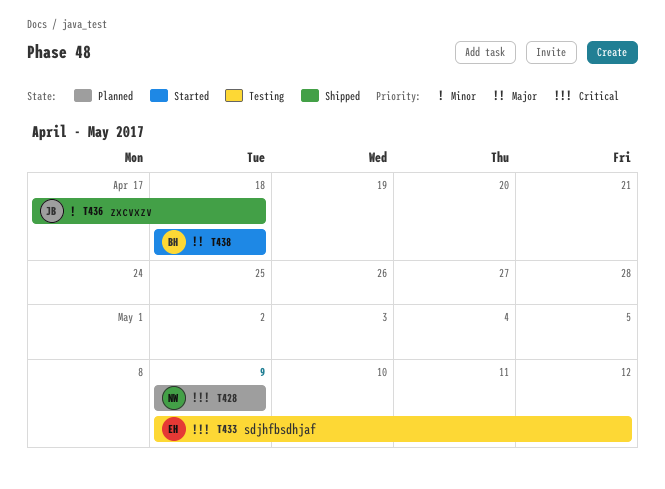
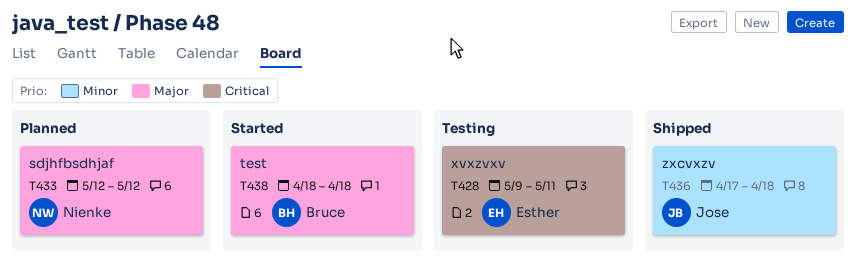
T428, status: Planned -> Testing
T428, owner: Nienke -> Esther
T428, due: May 9 -> May 11
T433, status: Testing -> Planned
T433, owner: Esther -> Nienke
T433, priority: Critical -> Major
T433, start: May 9 -> May 12

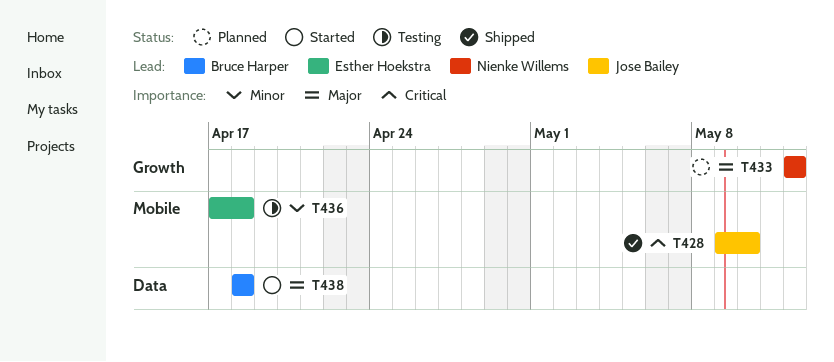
T428, status: Testing -> Shipped
T428, owner: Esther Hoekstra -> Jose Bailey
T428, due: May 11 -> May 10
T436, status: Shipped -> Testing
T436, owner: Jose Bailey -> Esther Hoekstra

